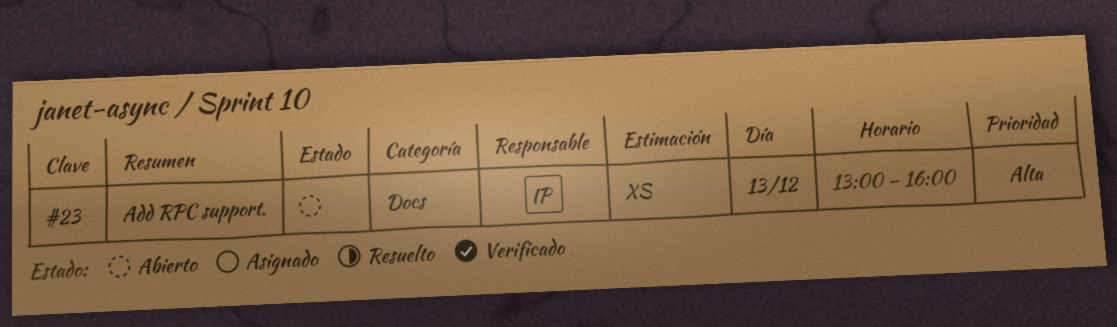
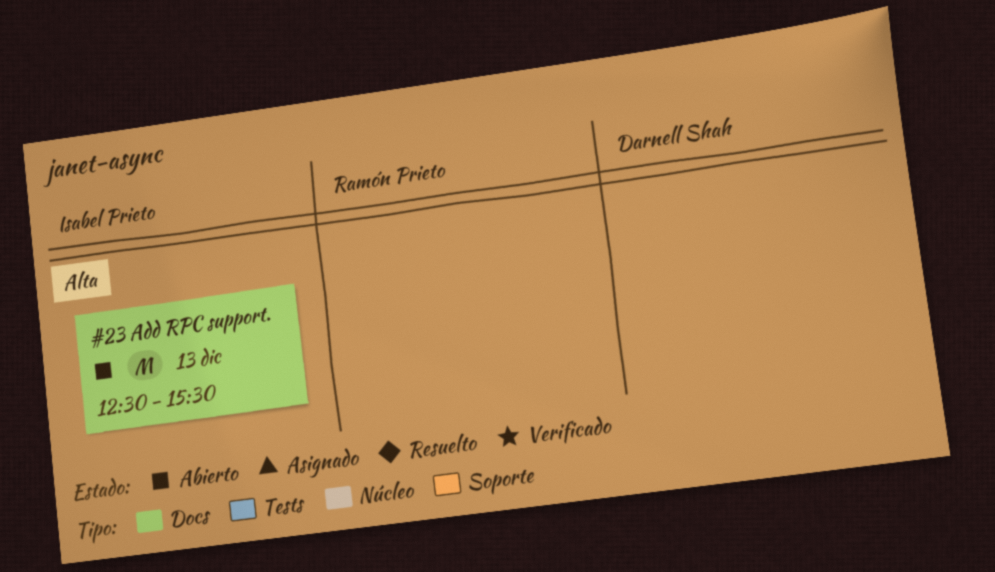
#23, estimate: XS -> M
#23, begins: 13:00 -> 12:30
#23, ends: 16:00 -> 15:30

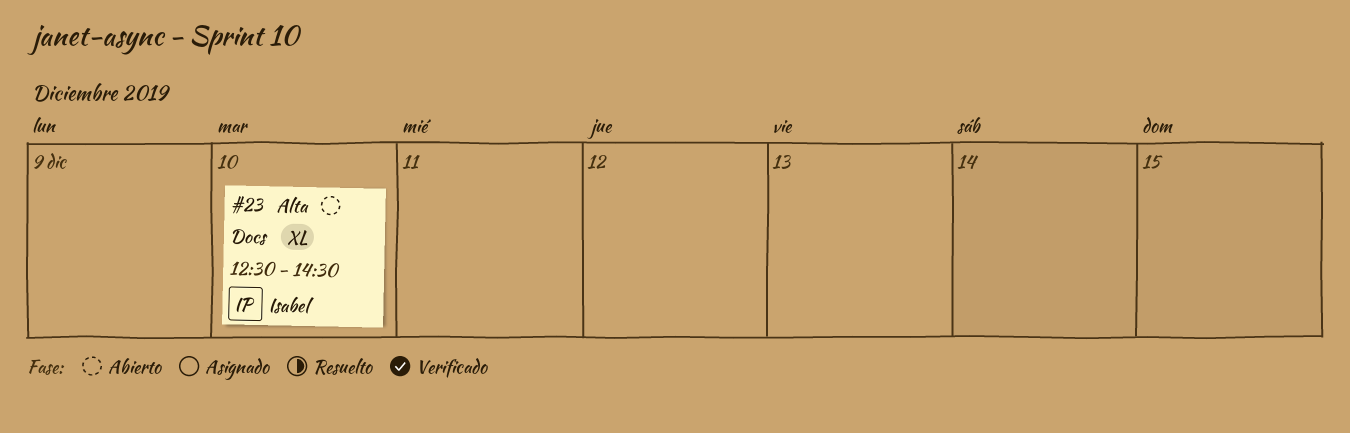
#23, estimate: M -> XL
#23, day: Dec 13 -> Dec 10
#23, ends: 15:30 -> 14:30

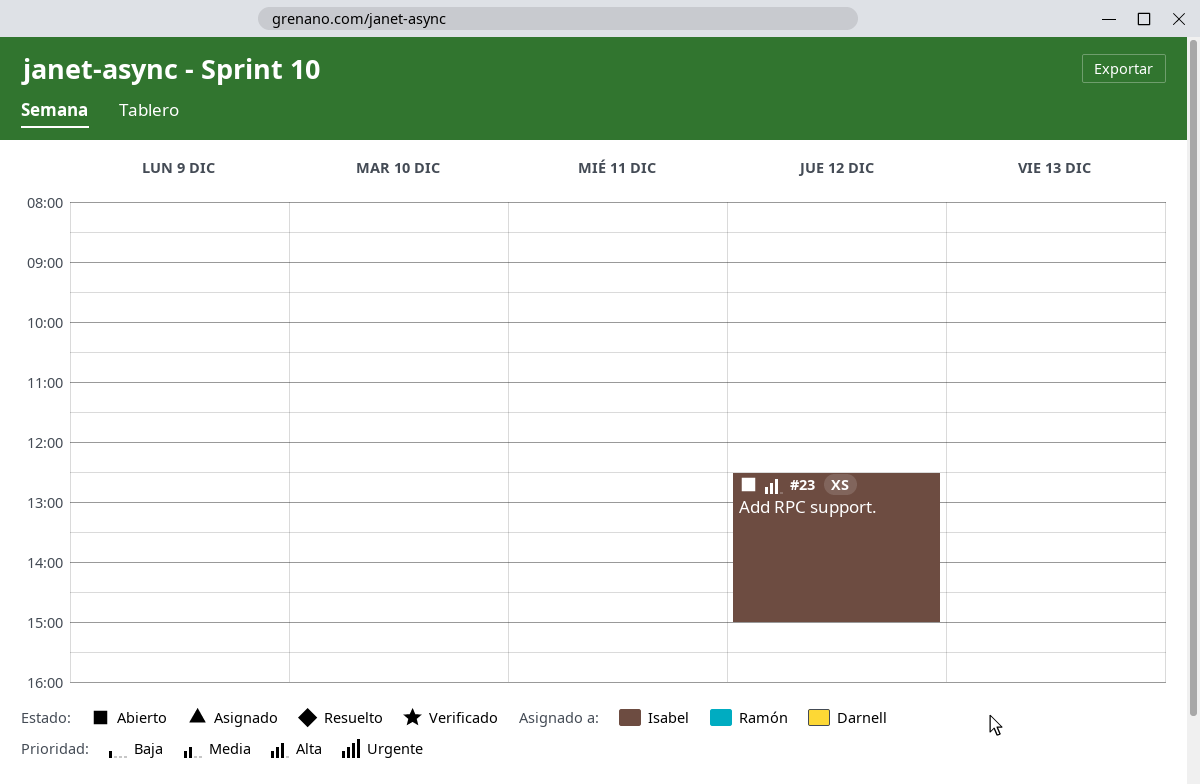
#23, estimate: XL -> XS
#23, day: Dec 10 -> Dec 12
#23, ends: 14:30 -> 15:00

